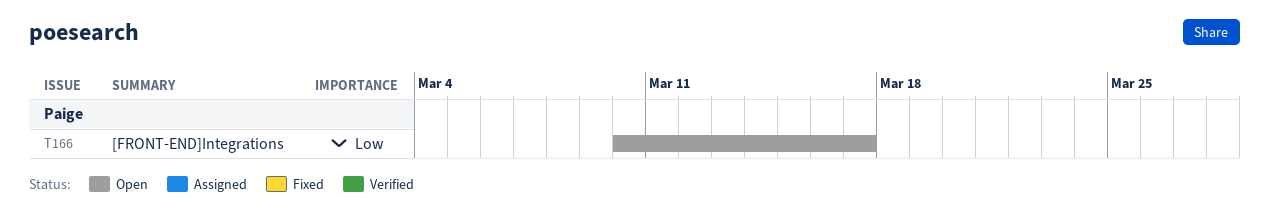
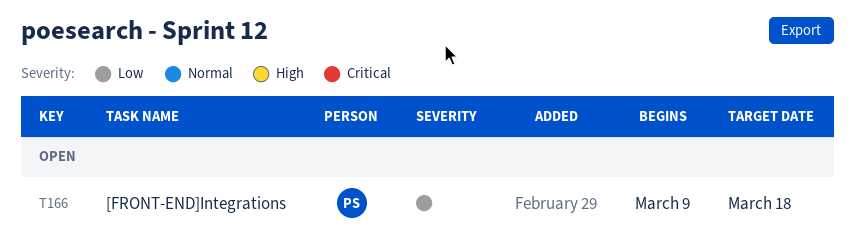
T166, start: Mar 10 -> Mar 9
T166, due: Mar 17 -> Mar 18

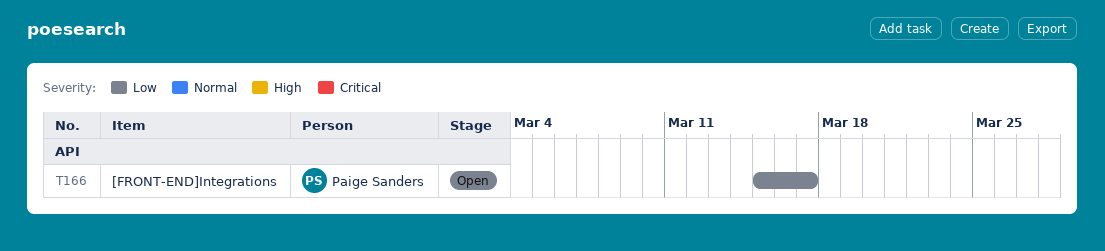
T166, start: Mar 9 -> Mar 15
T166, due: Mar 18 -> Mar 17

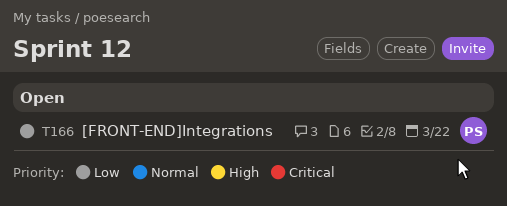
T166, due: Mar 17 -> Mar 22

